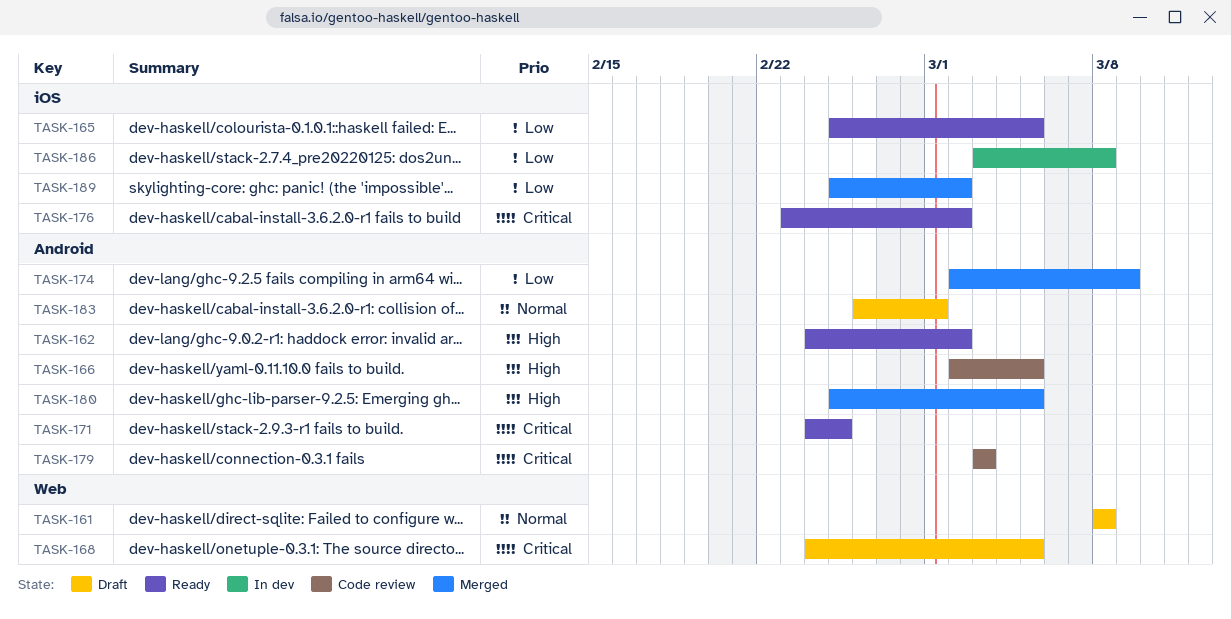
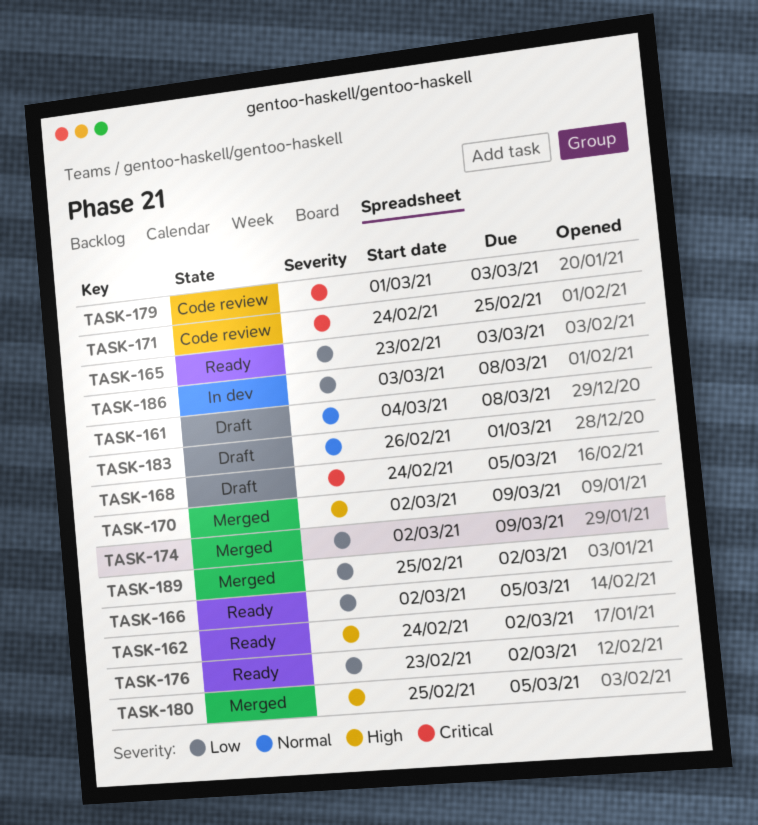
TASK-161, start: Mar 8 -> Mar 4
TASK-165, start: Feb 25 -> Feb 23
TASK-165, due: Mar 5 -> Mar 3
TASK-166, status: Code review -> Ready
TASK-166, priority: High -> Low
TASK-170: none -> present
TASK-171, status: Ready -> Code review
TASK-176, priority: Critical -> Low
TASK-179, start: Mar 3 -> Mar 1

